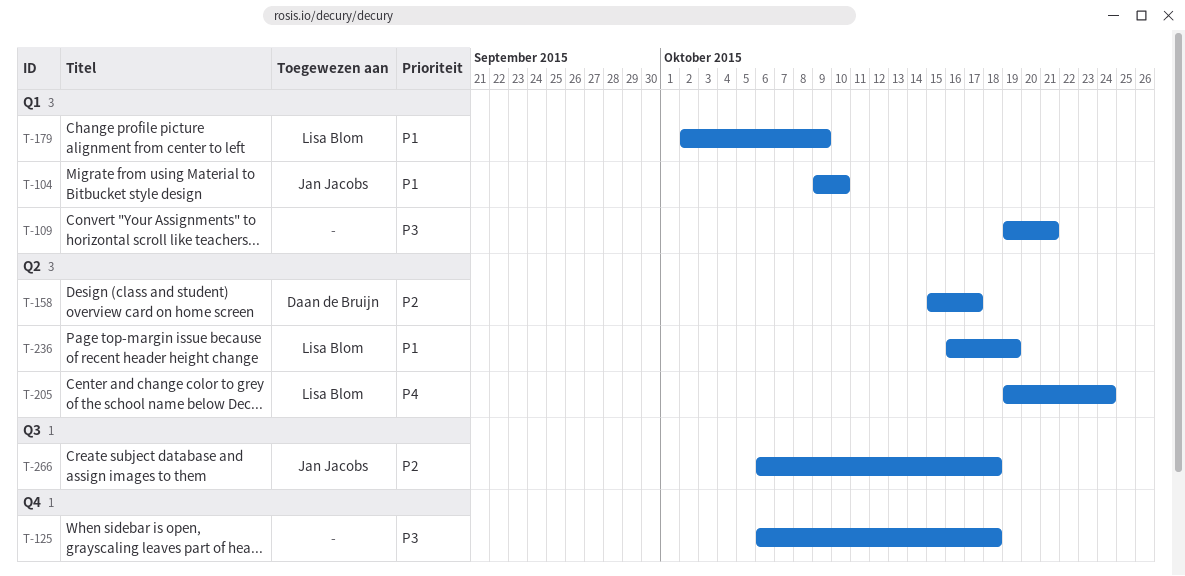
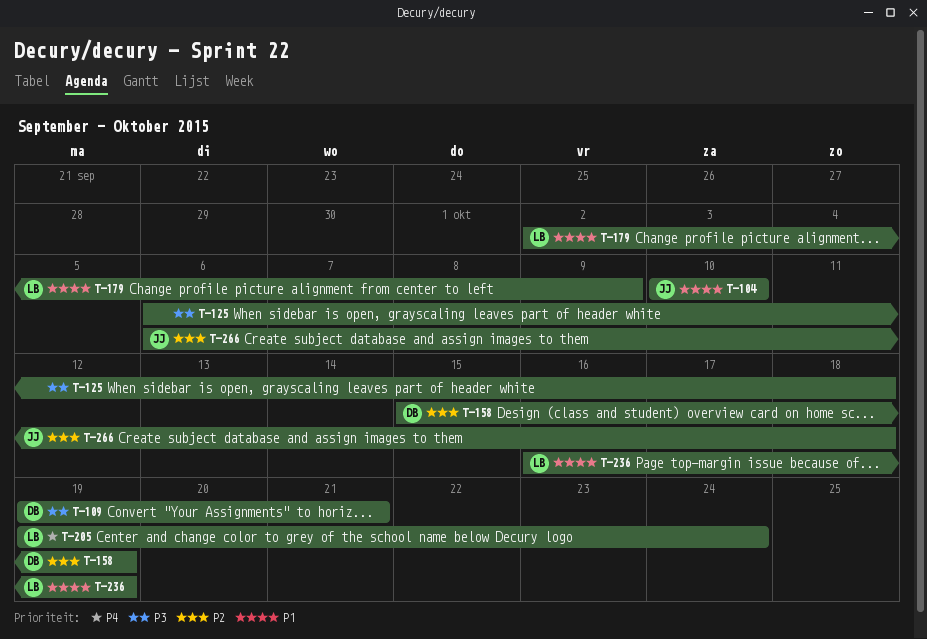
T-104, start: Oct 9 -> Oct 10
T-109, owner: none -> Daan de Bruijn
T-158, due: Oct 17 -> Oct 19

